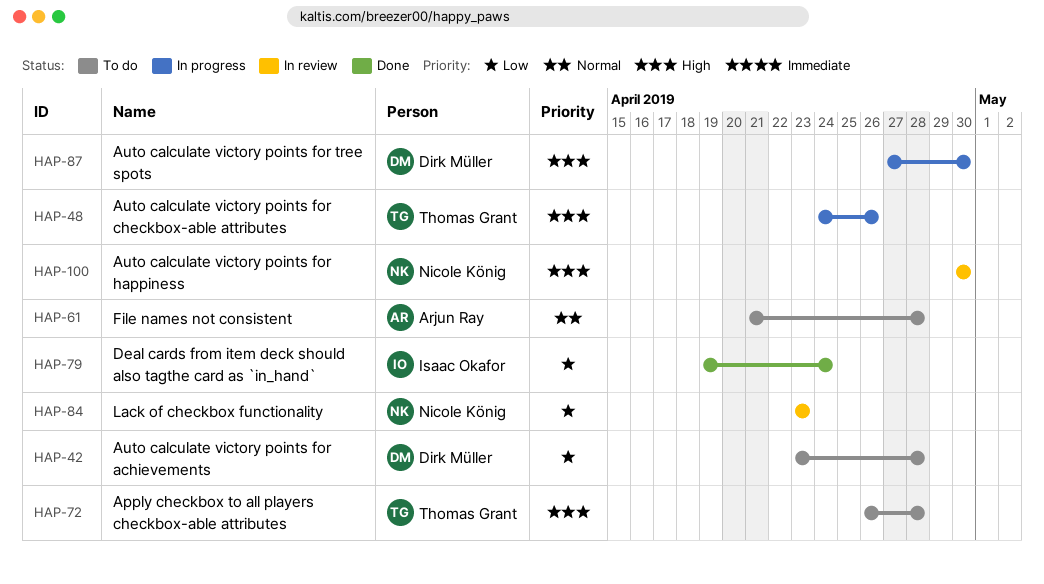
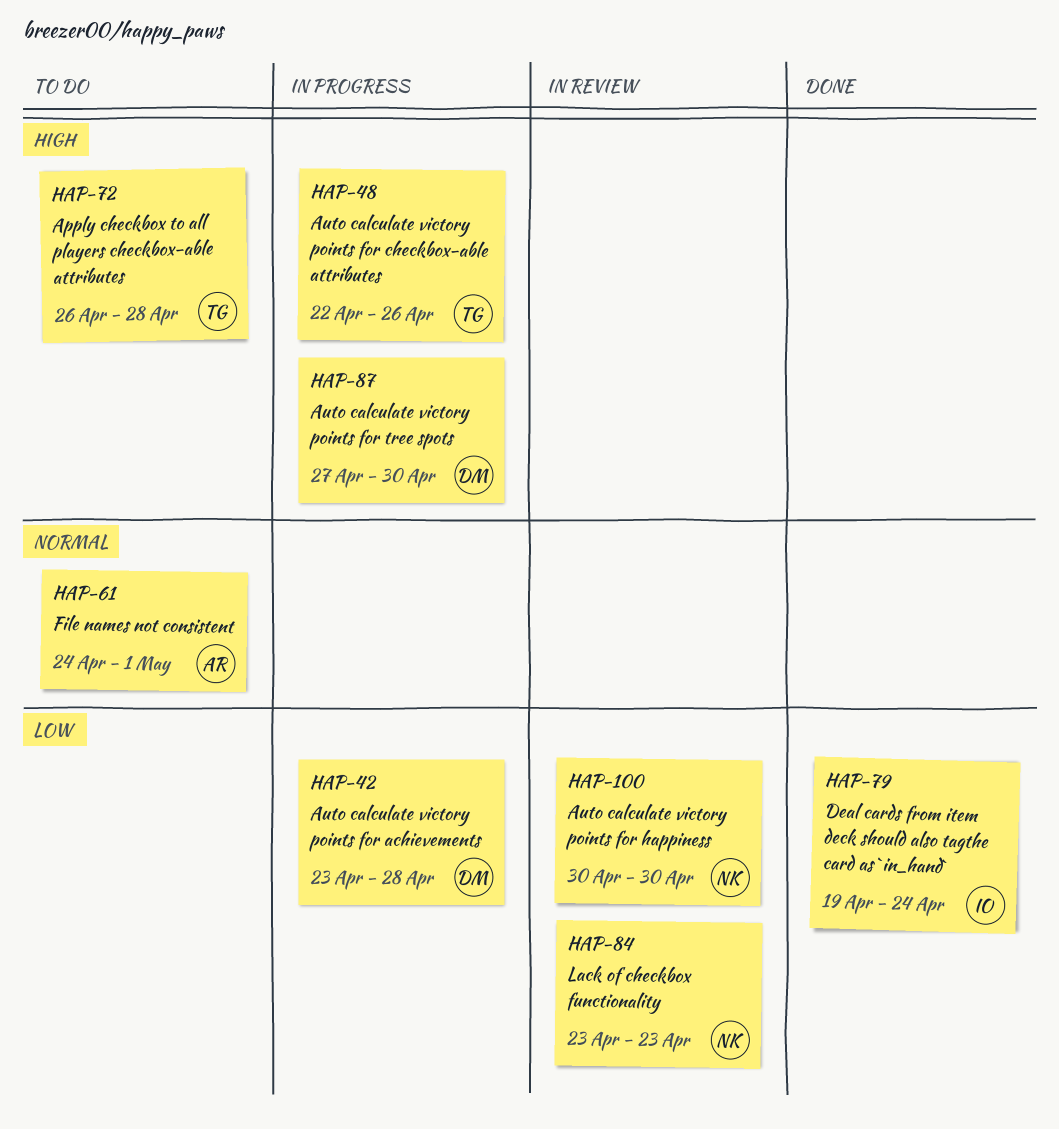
HAP-42, status: To do -> In progress
HAP-48, start: Apr 24 -> Apr 22
HAP-61, start: Apr 21 -> Apr 24
HAP-61, due: Apr 28 -> May 1
HAP-100, priority: High -> Low

